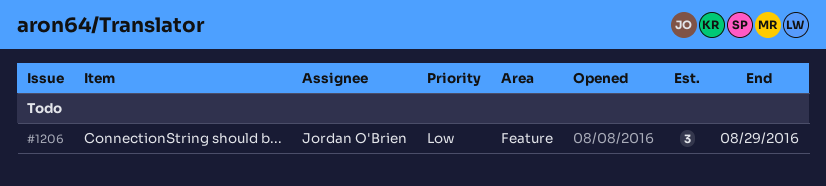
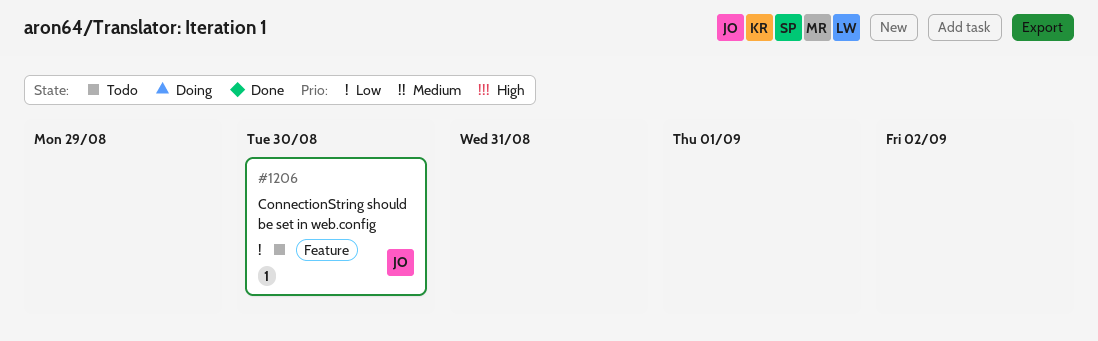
#1206, estimate: 3 -> 1
#1206, due: Aug 29 -> Aug 30

